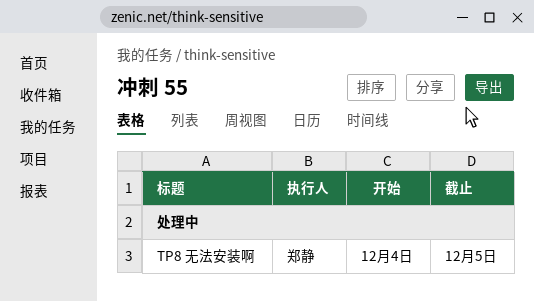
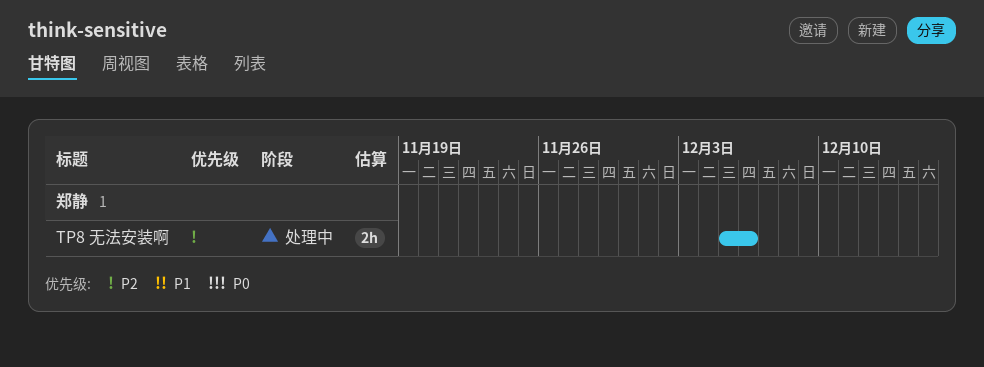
TP8 无法安装啊, start: Dec 4 -> Dec 5
TP8 无法安装啊, due: Dec 5 -> Dec 6

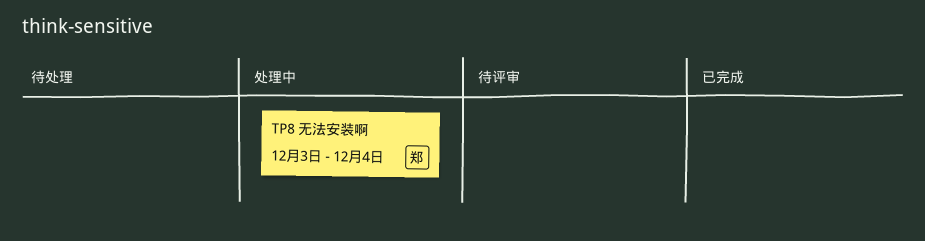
TP8 无法安装啊, start: Dec 5 -> Dec 3
TP8 无法安装啊, due: Dec 6 -> Dec 4

